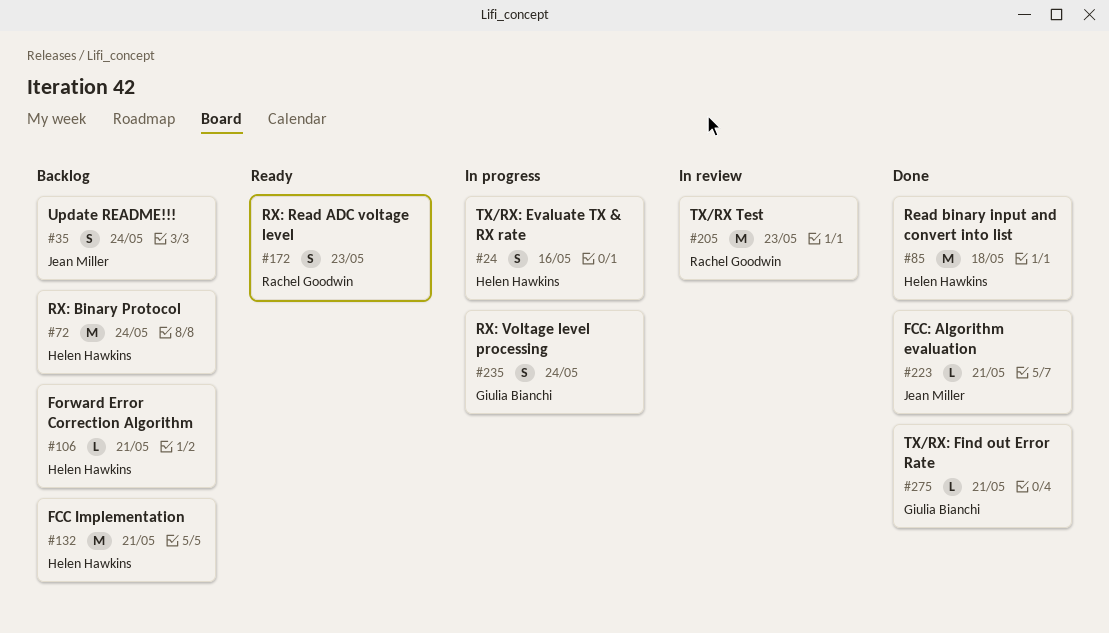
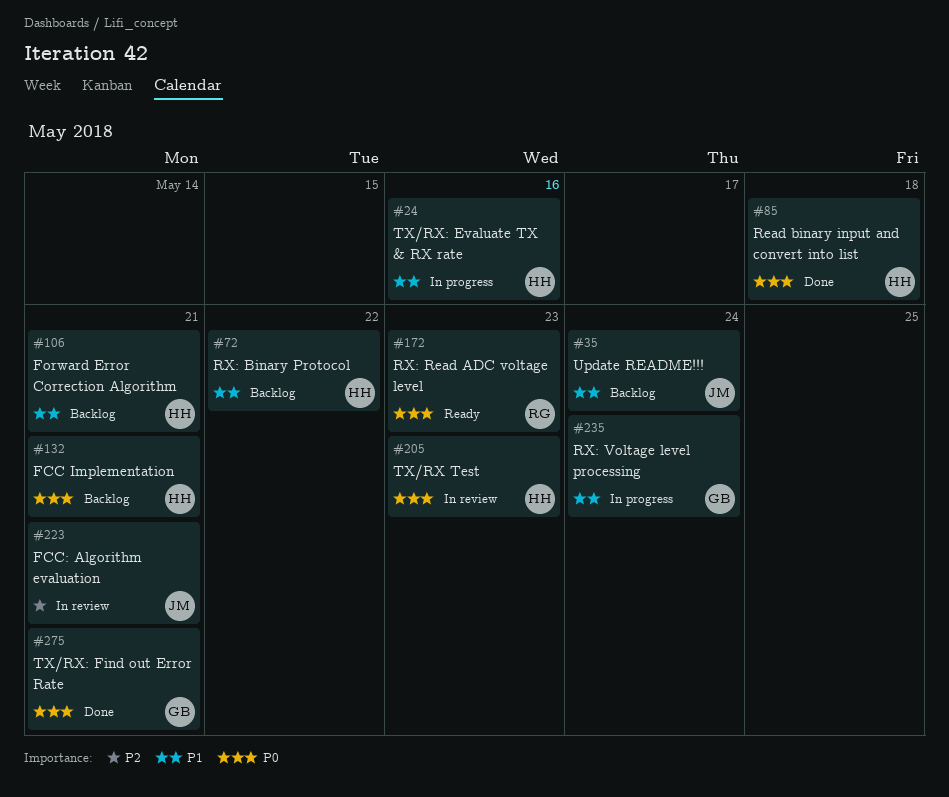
#72, due: May 24 -> May 22
#205, owner: Rachel Goodwin -> Helen Hawkins
#223, status: Done -> In review

